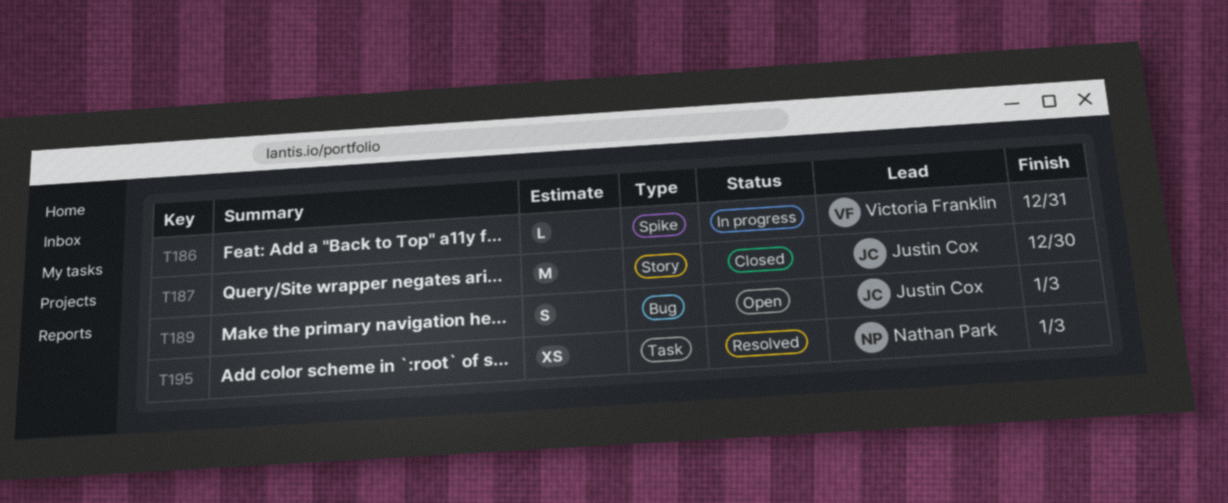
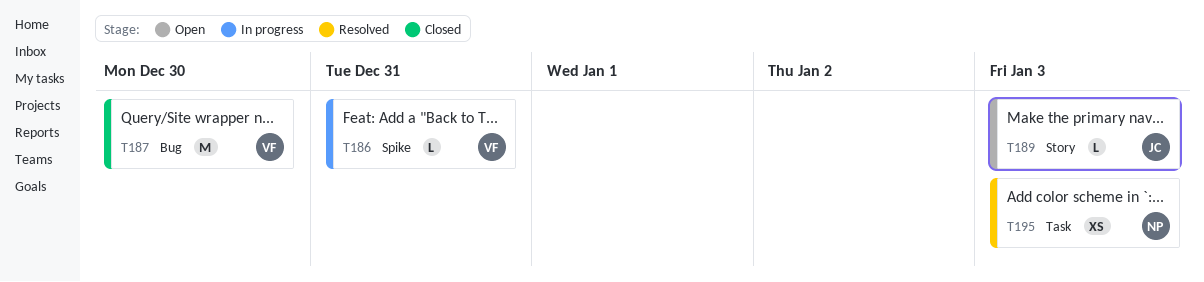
T187, owner: Justin Cox -> Victoria Franklin
T187, label: Story -> Bug
T189, label: Bug -> Story
T189, estimate: S -> L

